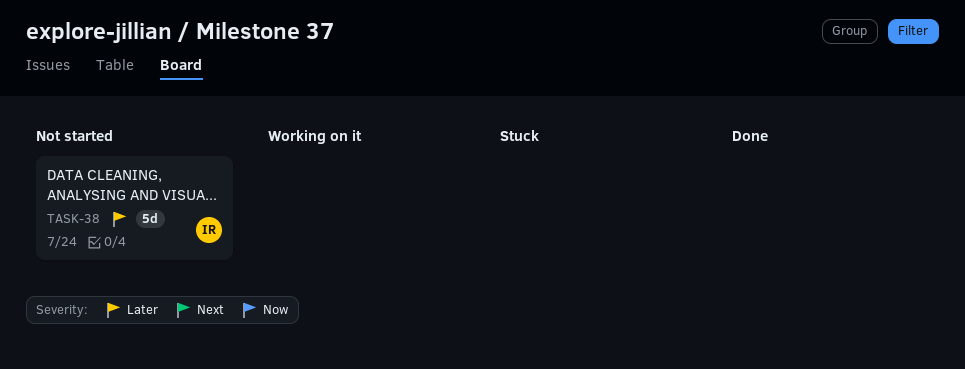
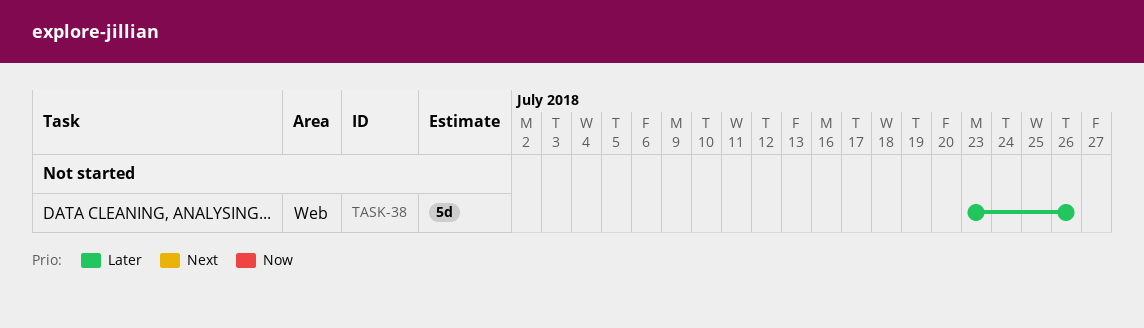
TASK-38, due: Jul 24 -> Jul 26

